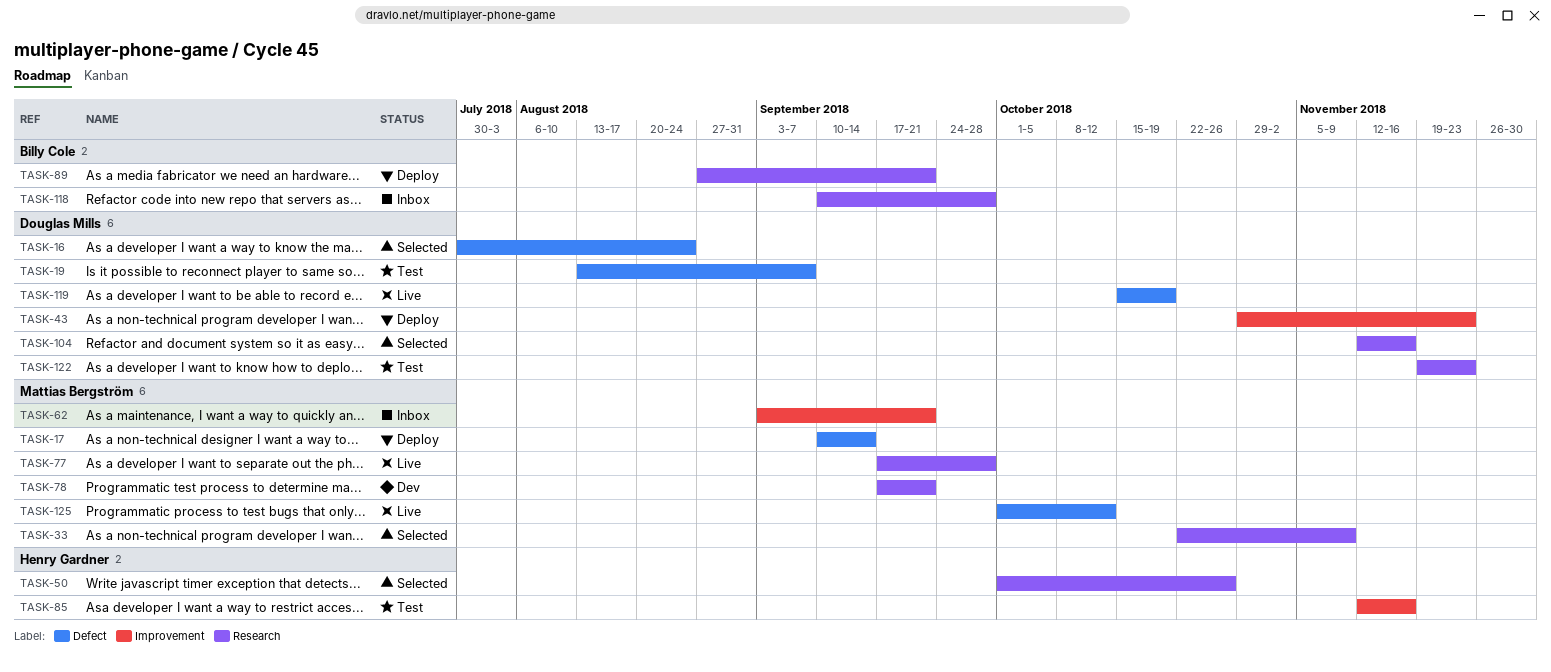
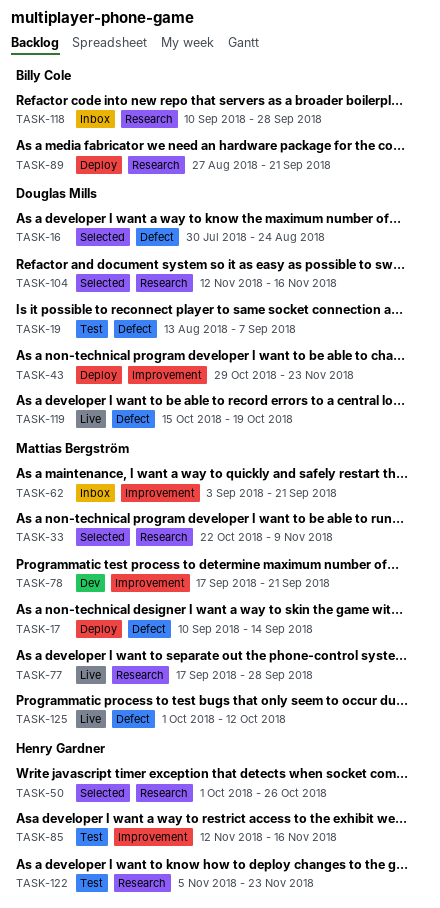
TASK-78, label: Research -> Improvement
TASK-122, owner: Douglas Mills -> Henry Gardner
TASK-122, start: Nov 19 -> Nov 5

